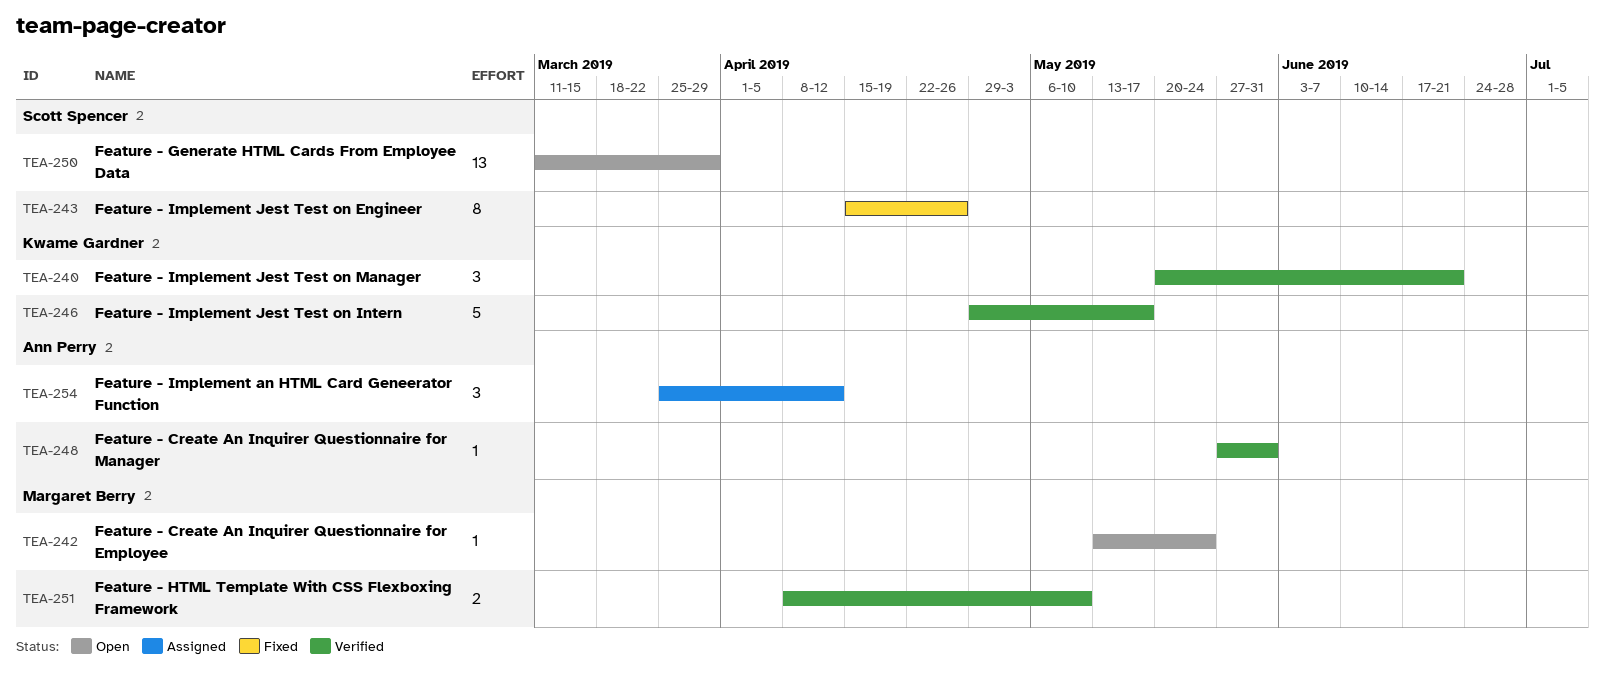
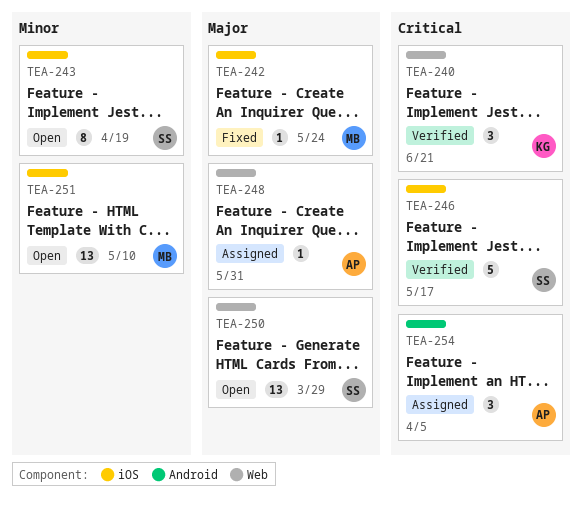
TEA-242, status: Open -> Fixed
TEA-243, status: Fixed -> Open
TEA-243, due: Apr 26 -> Apr 19
TEA-246, owner: Kwame Gardner -> Scott Spencer
TEA-248, status: Verified -> Assigned
TEA-251, status: Verified -> Open
TEA-251, estimate: 2 -> 13
TEA-254, due: Apr 12 -> Apr 5

